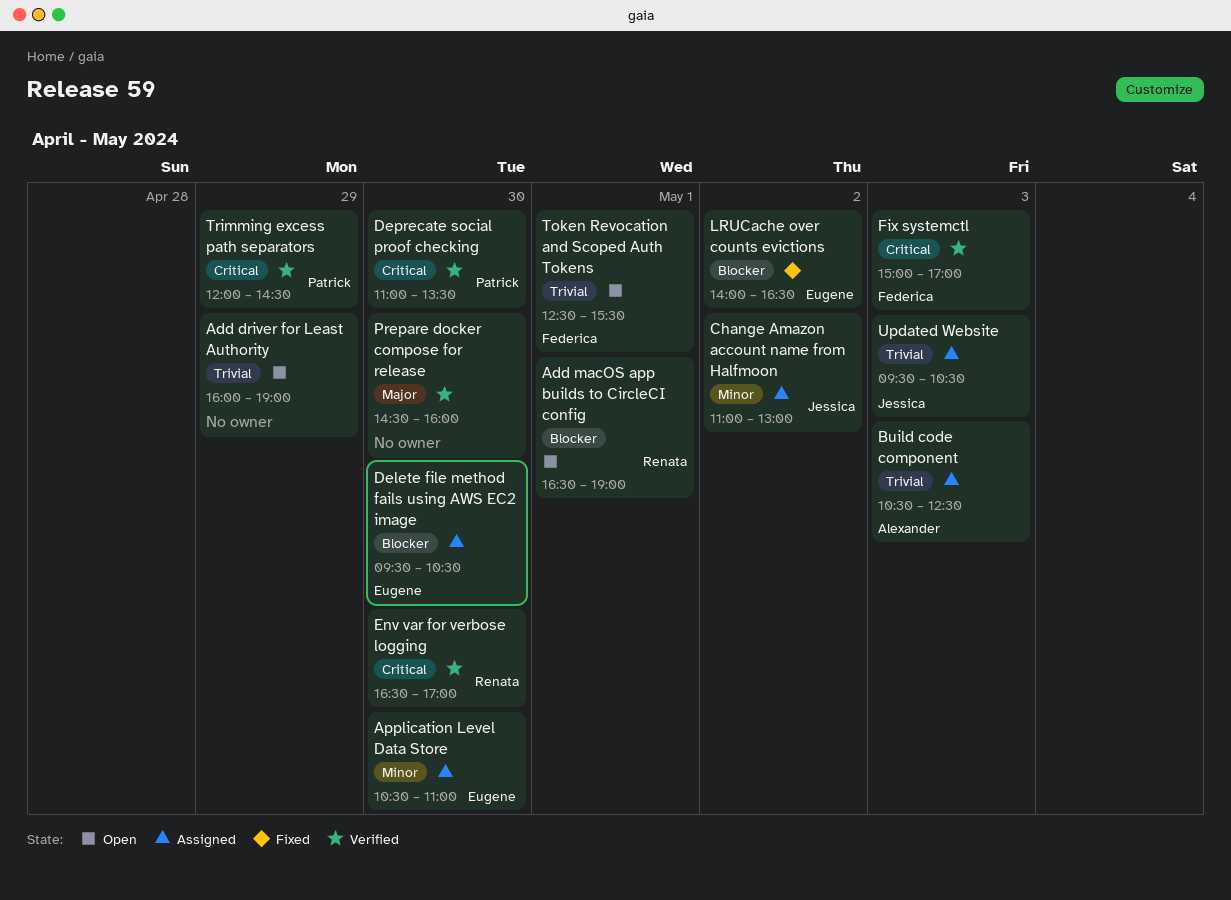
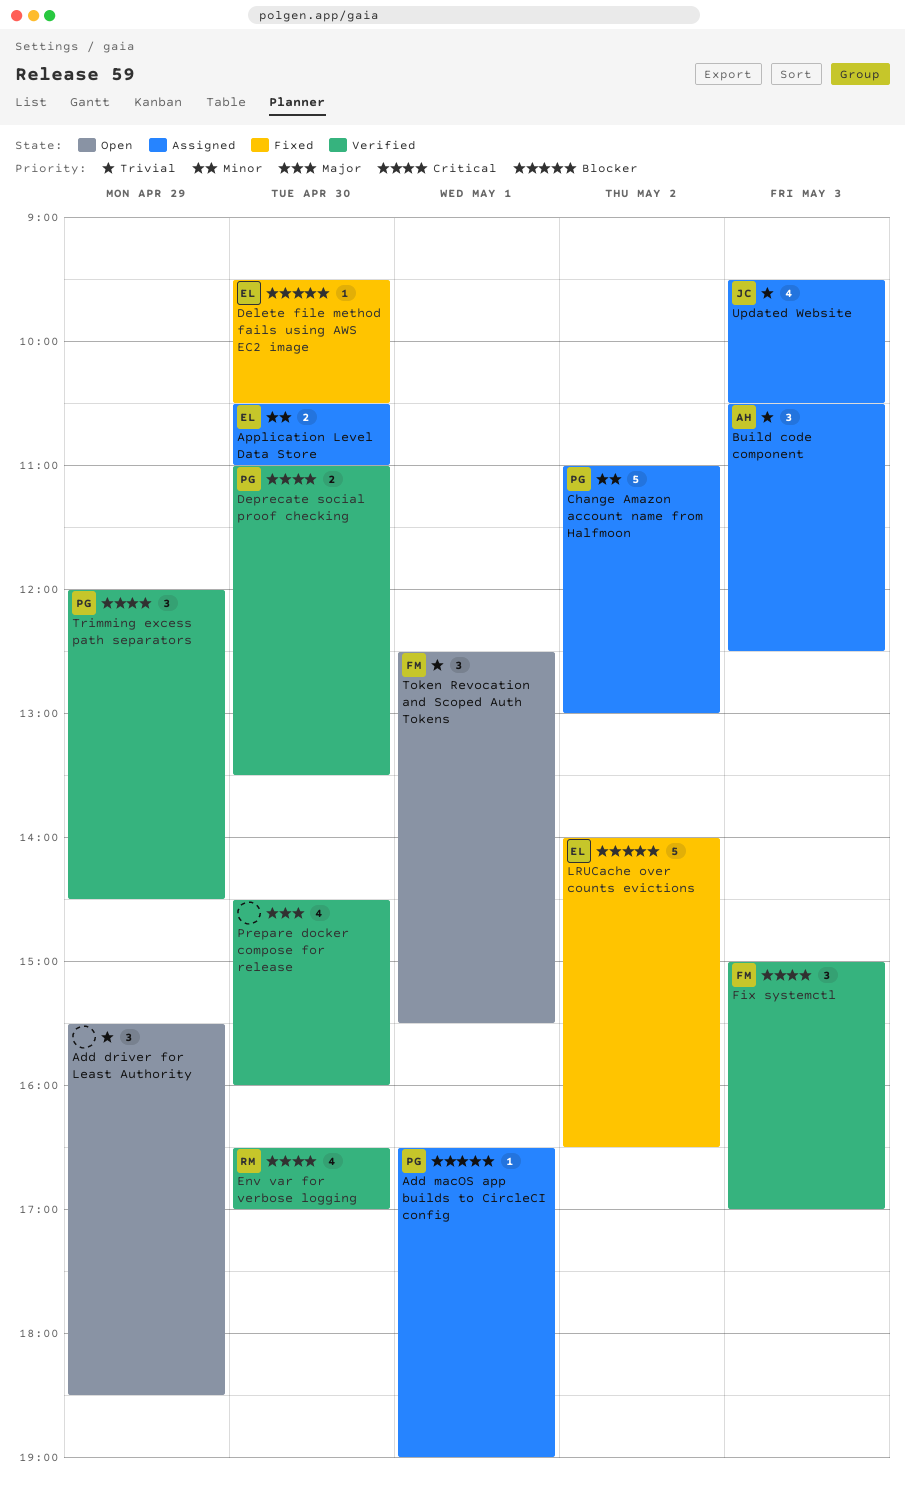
Add driver for Least Authority, begins: 16:00 -> 15:30
Add driver for Least Authority, ends: 19:00 -> 18:30
Add macOS app builds to CircleCI config, status: Open -> Assigned
Add macOS app builds to CircleCI config, owner: Renata -> Patrick
Change Amazon account name from Halfmoon, owner: Jessica -> Patrick
Delete file method fails using AWS EC2 image, status: Assigned -> Fixed

